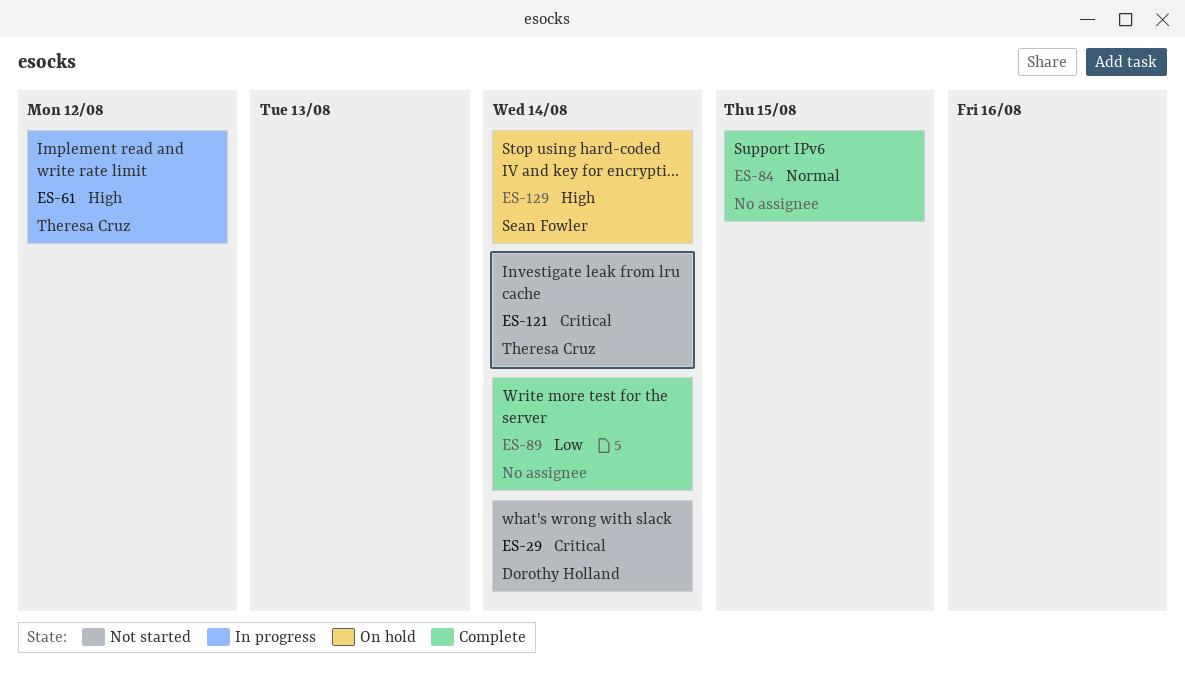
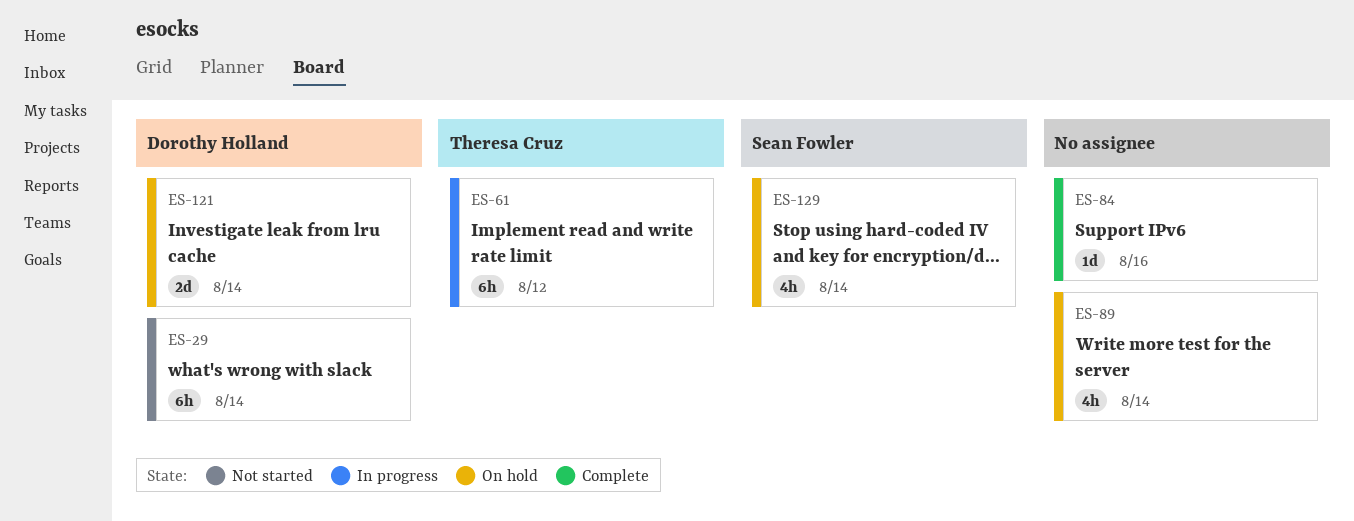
ES-84, due: Aug 15 -> Aug 16
ES-89, status: Complete -> On hold
ES-121, status: Not started -> On hold
ES-121, owner: Theresa Cruz -> Dorothy Holland

